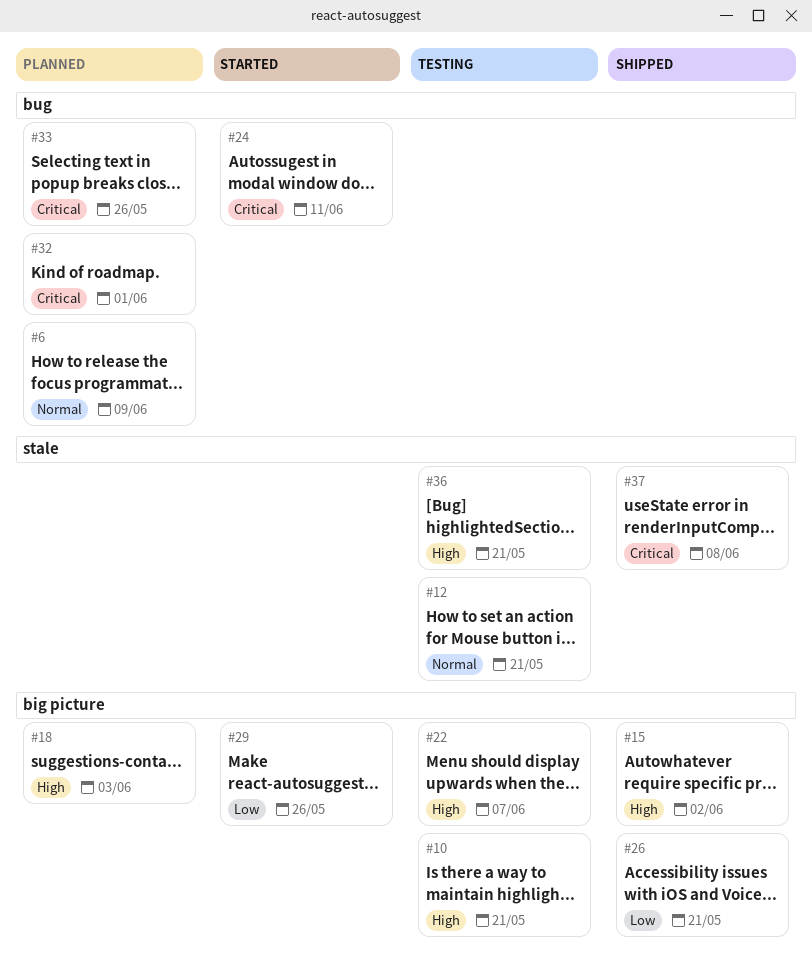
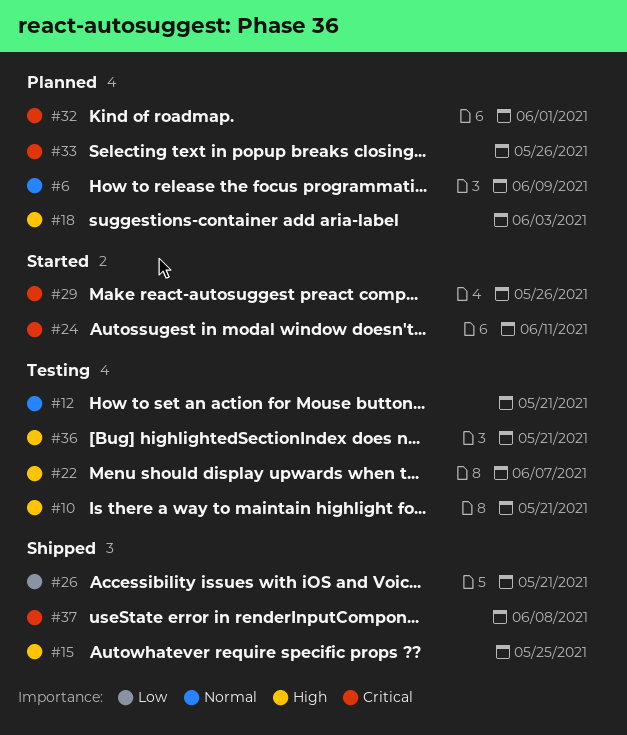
#15, due: Jun 2 -> May 25
#29, priority: Low -> Critical

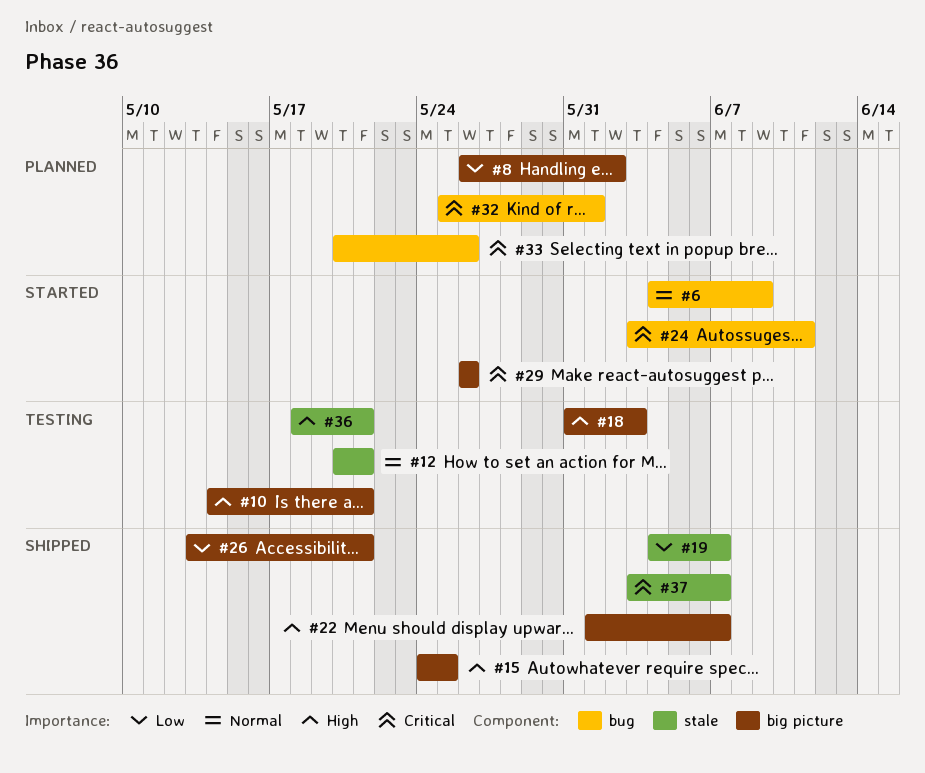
#6, status: Planned -> Started
#8: none -> present
#18, status: Planned -> Testing
#19: none -> present
#22, status: Testing -> Shipped
#37, due: Jun 8 -> Jun 7

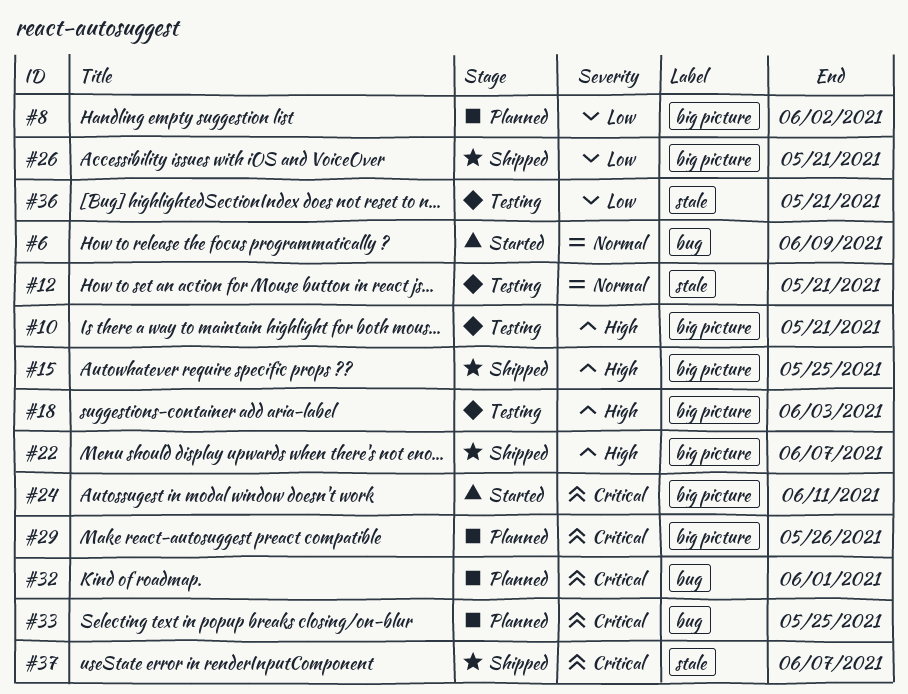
#19: present -> none
#24, label: bug -> big picture
#29, status: Started -> Planned
#33, due: May 26 -> May 25
#36, priority: High -> Low

